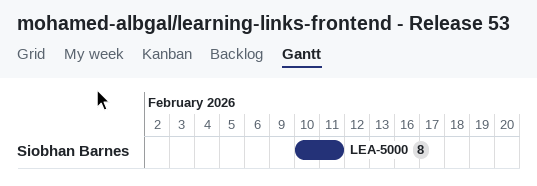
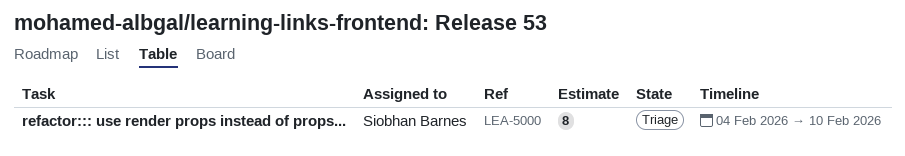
LEA-5000, start: Feb 10 -> Feb 4
LEA-5000, due: Feb 11 -> Feb 10

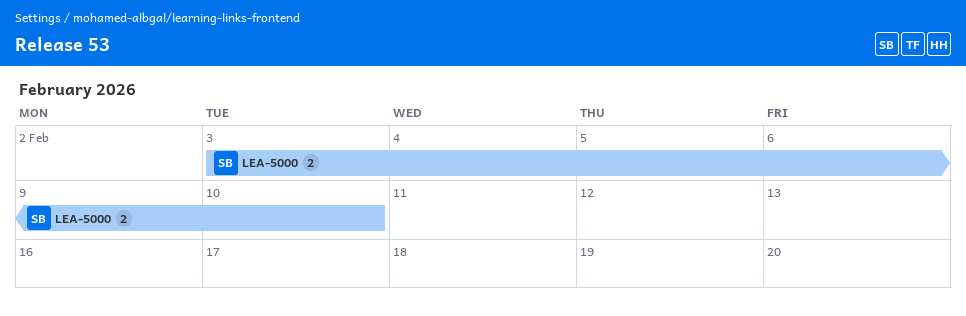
LEA-5000, estimate: 8 -> 2
LEA-5000, start: Feb 4 -> Feb 3

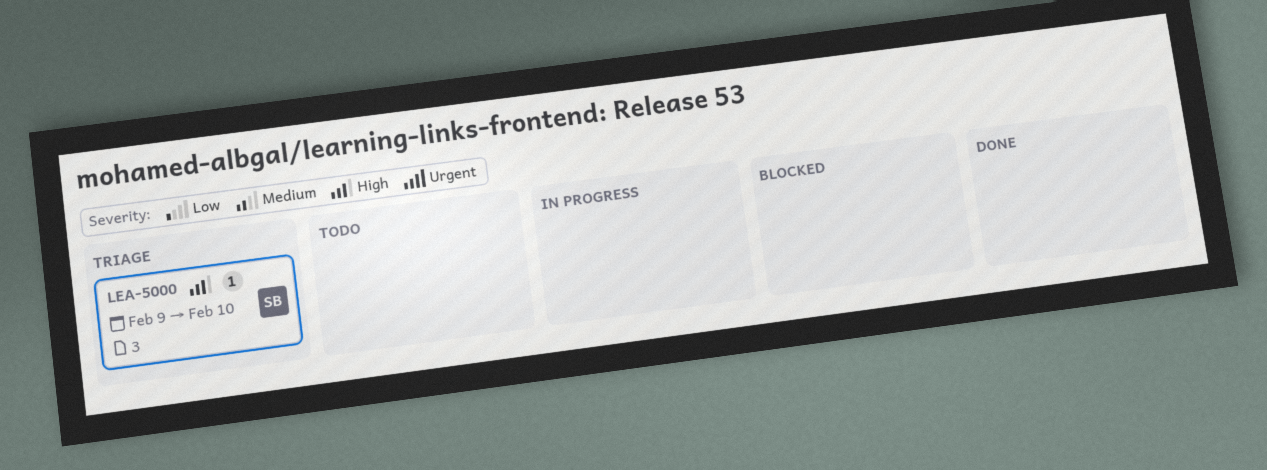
LEA-5000, estimate: 2 -> 1
LEA-5000, start: Feb 3 -> Feb 9

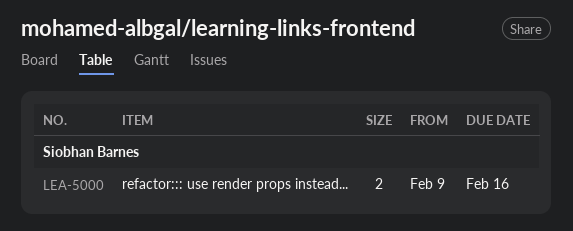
LEA-5000, estimate: 1 -> 2
LEA-5000, due: Feb 10 -> Feb 16

